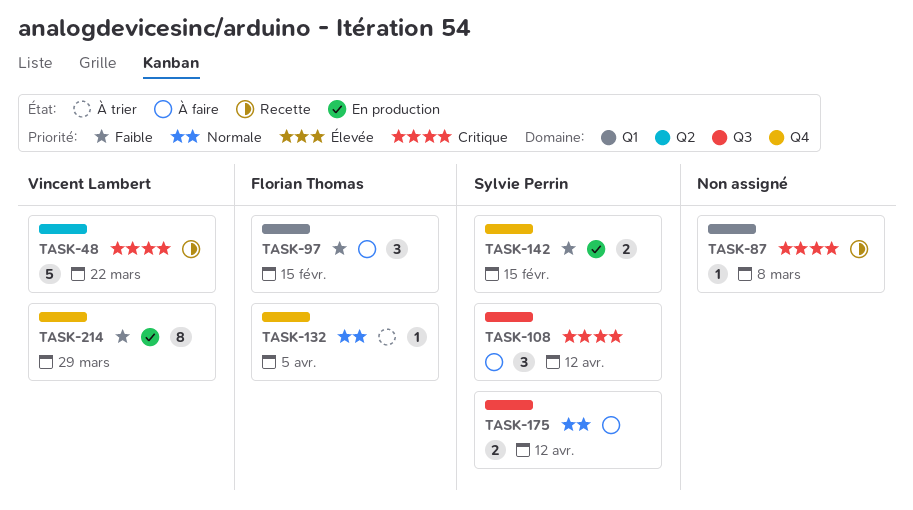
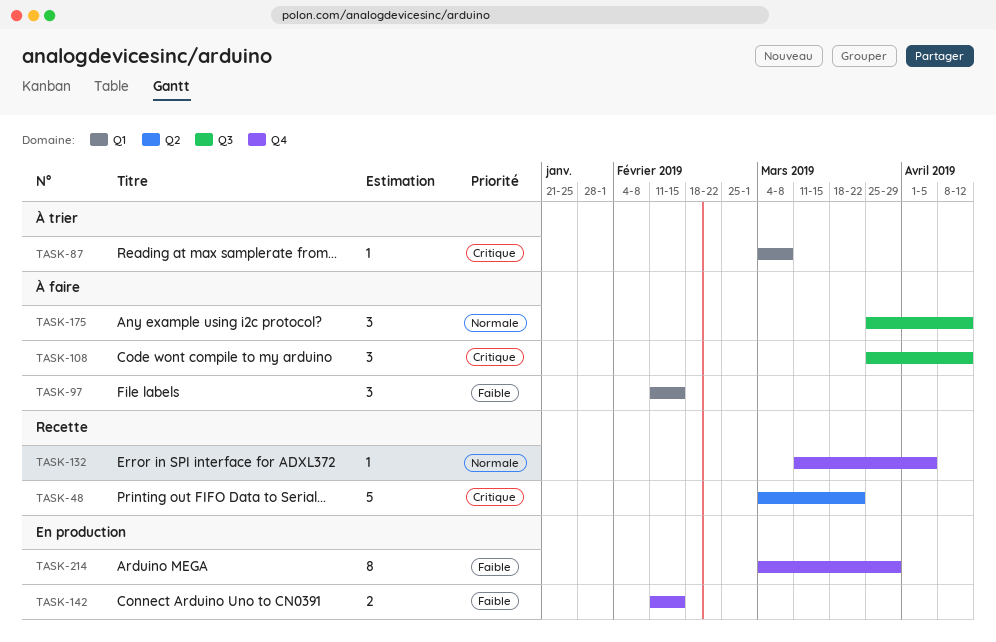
TASK-87, status: Recette -> À trier
TASK-132, status: À trier -> Recette
TASK-175, estimate: 2 -> 3

